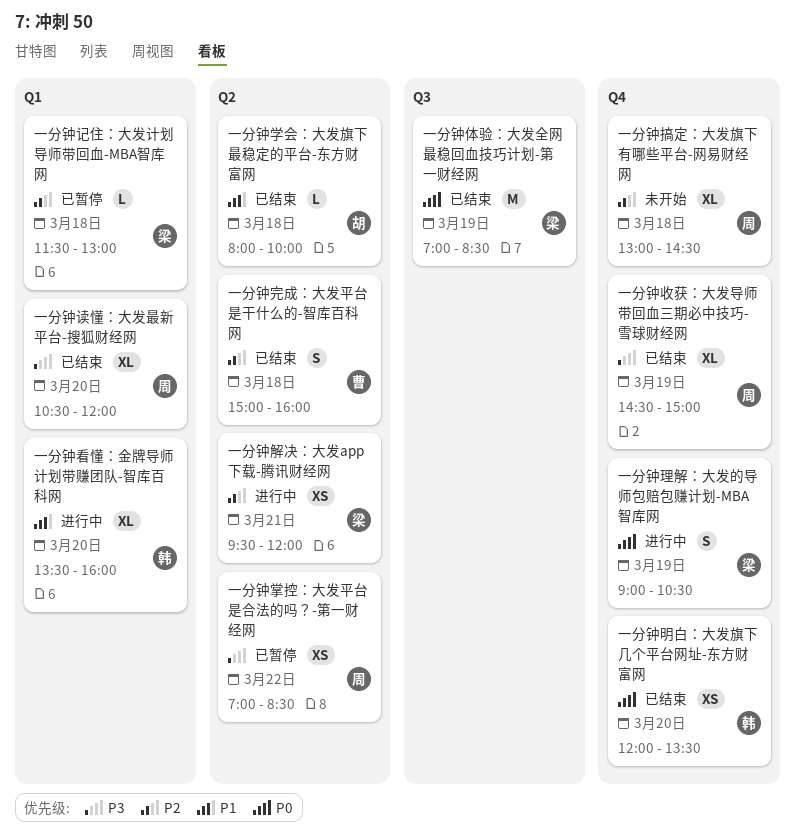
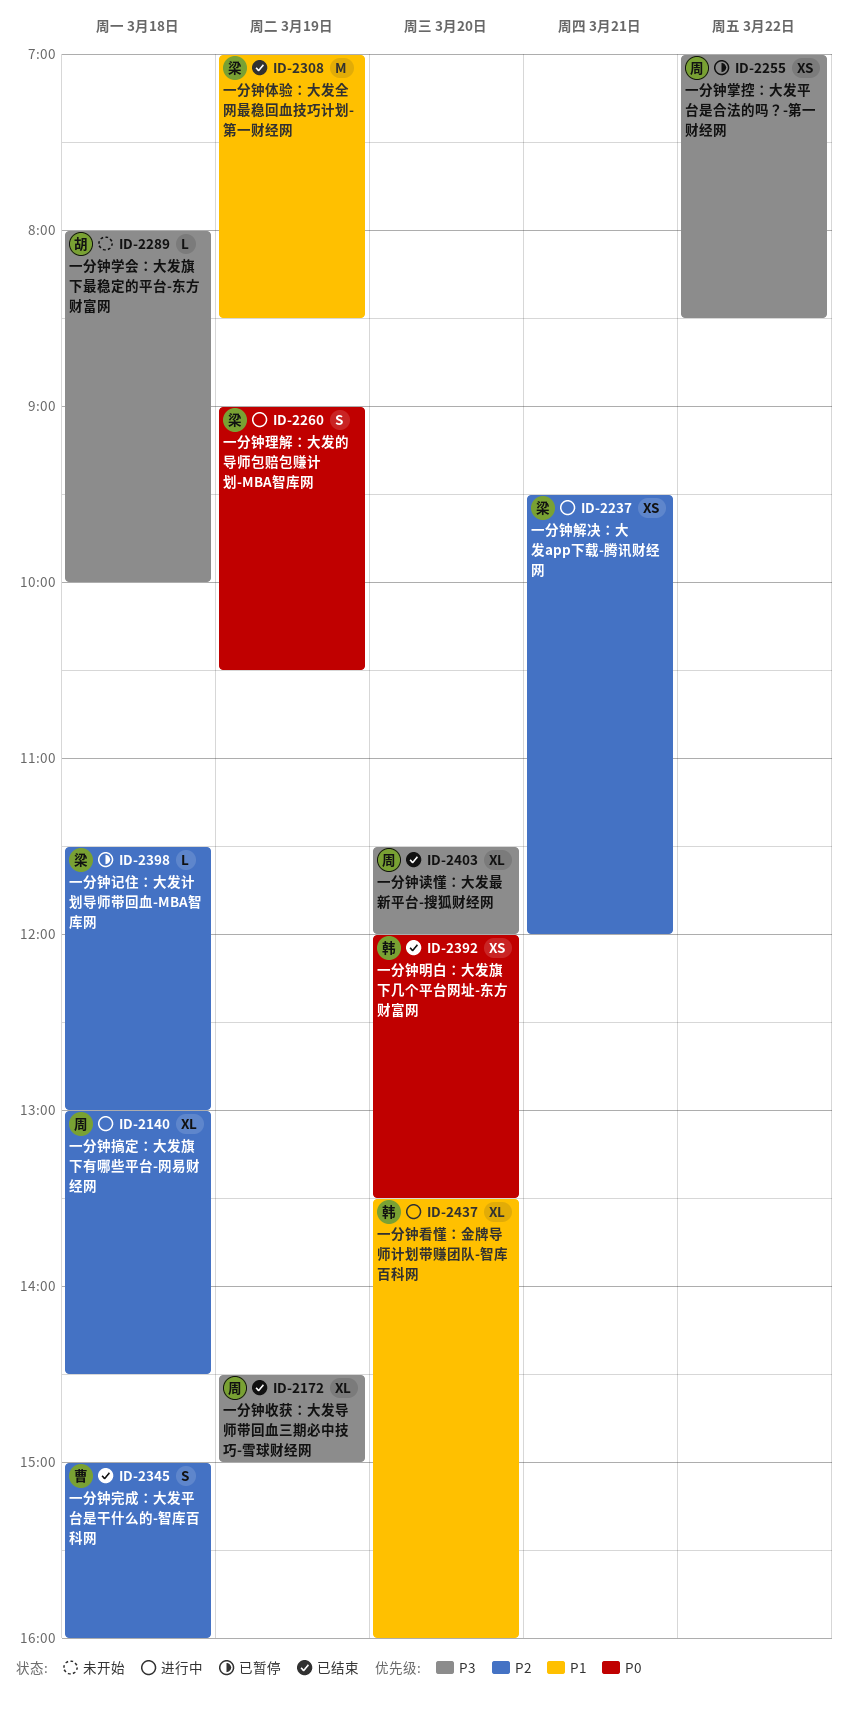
一分钟体验：大发全网最稳回血技巧计划-第一财经网, priority: P0 -> P1
一分钟学会：大发旗下最稳定的平台-东方财富网, status: 已结束 -> 未开始
一分钟学会：大发旗下最稳定的平台-东方财富网, priority: P1 -> P3
一分钟搞定：大发旗下有哪些平台-网易财经网, status: 未开始 -> 进行中
一分钟读懂：大发最新平台-搜狐财经网, begins: 10:30 -> 11:30

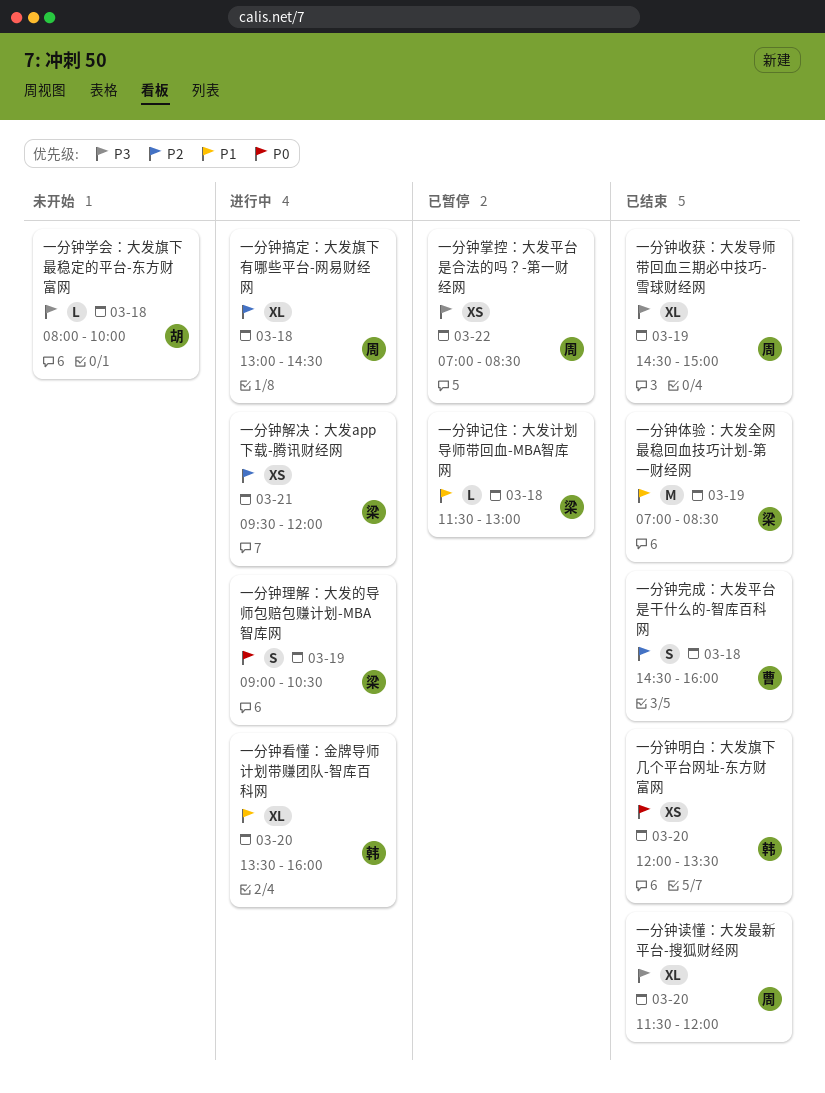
一分钟完成：大发平台是干什么的-智库百科网, begins: 15:00 -> 14:30
一分钟记住：大发计划导师带回血-MBA智库网, priority: P2 -> P1

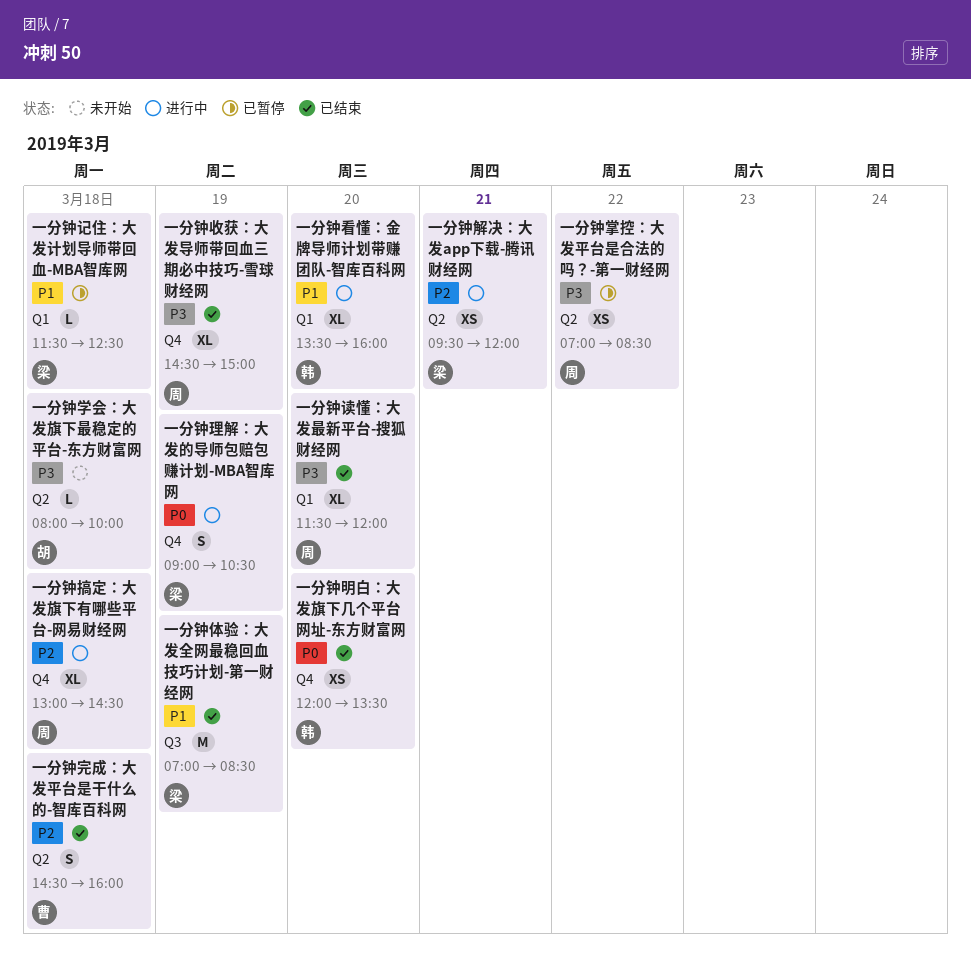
一分钟记住：大发计划导师带回血-MBA智库网, ends: 13:00 -> 12:30

